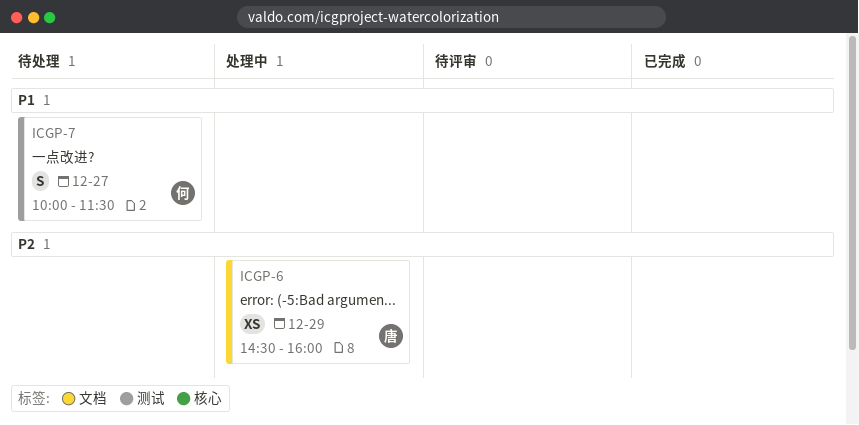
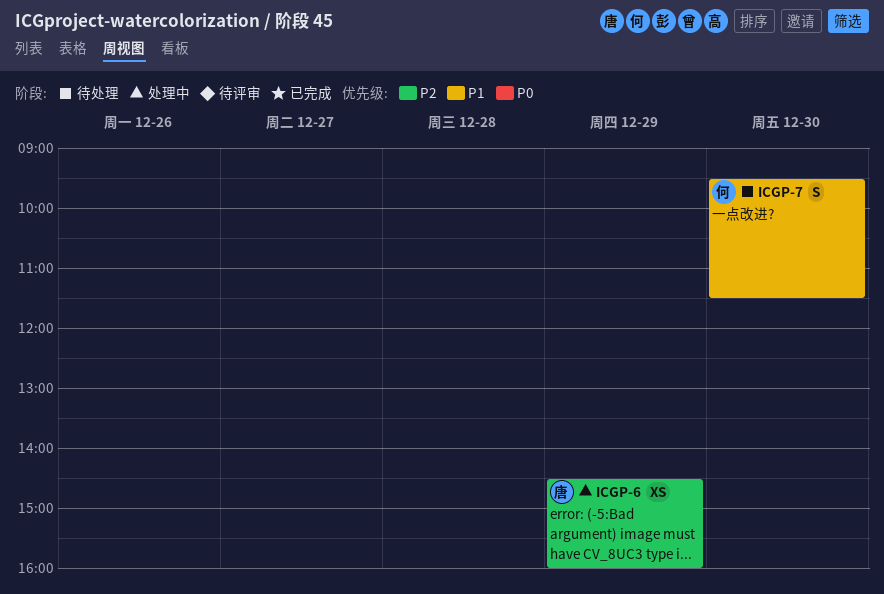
ICGP-7, day: Dec 27 -> Dec 30
ICGP-7, begins: 10:00 -> 09:30

